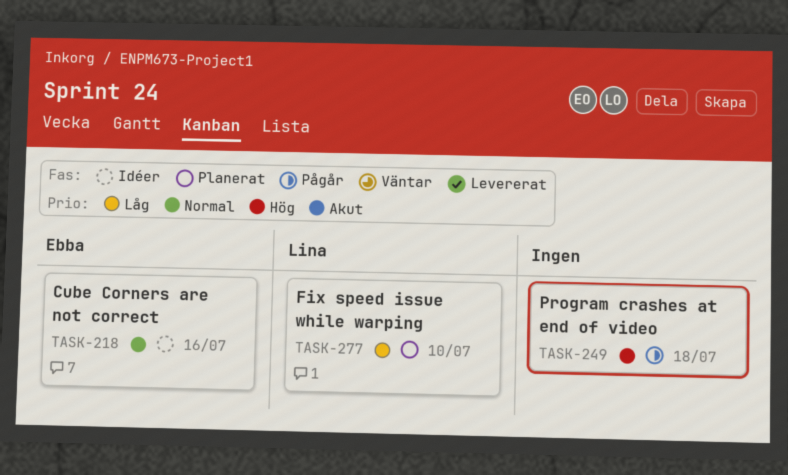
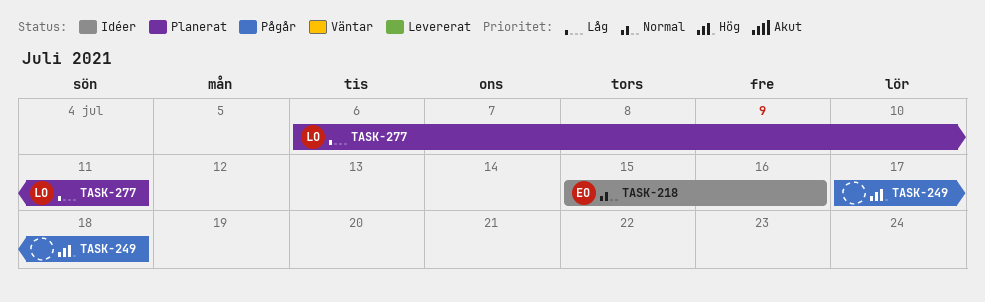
TASK-277, due: Jul 10 -> Jul 11

